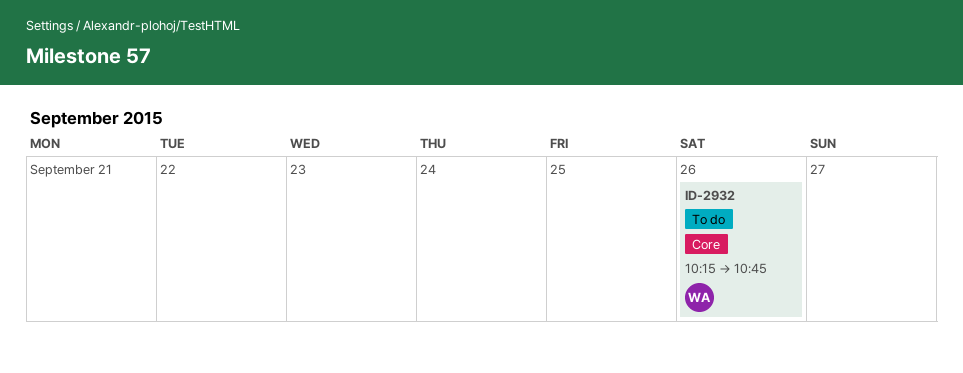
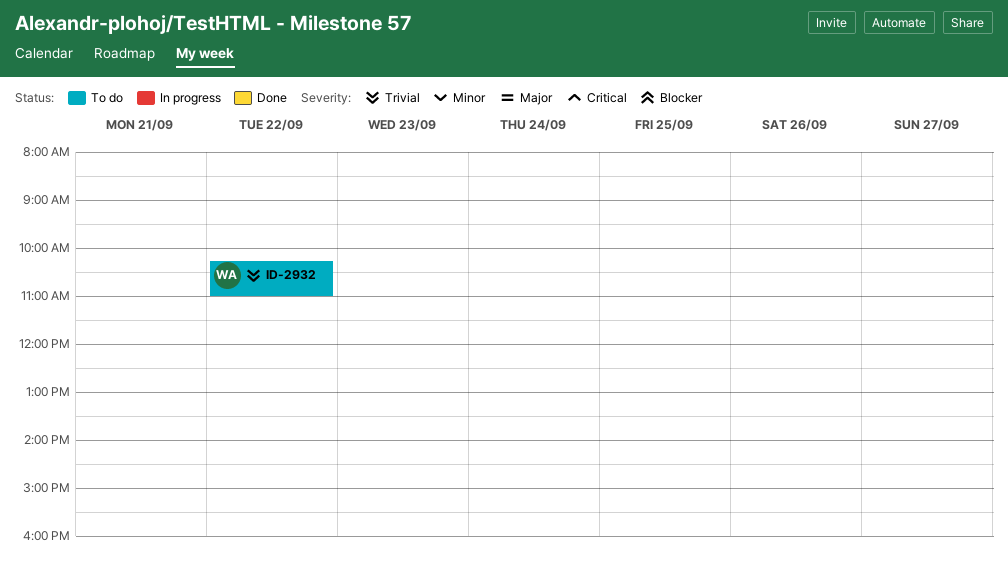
ID-2932, day: Sep 26 -> Sep 22
ID-2932, ends: 10:45 -> 11:00

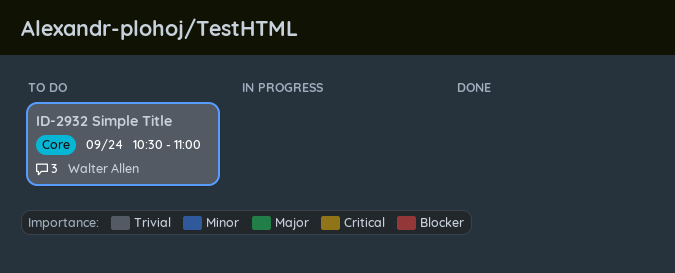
ID-2932, day: Sep 22 -> Sep 24
ID-2932, begins: 10:15 -> 10:30

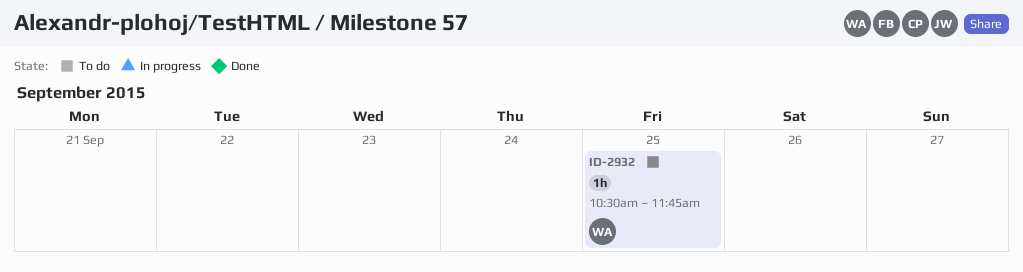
ID-2932, day: Sep 24 -> Sep 25
ID-2932, ends: 11:00 -> 11:45

